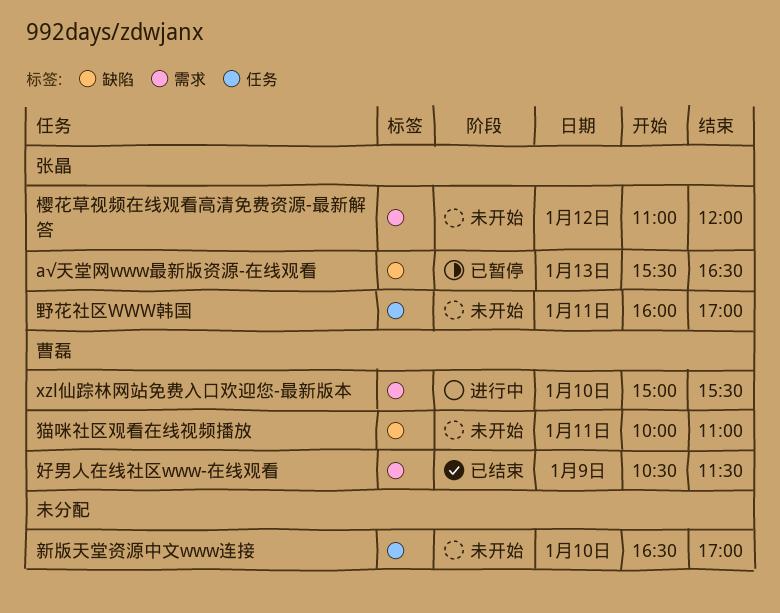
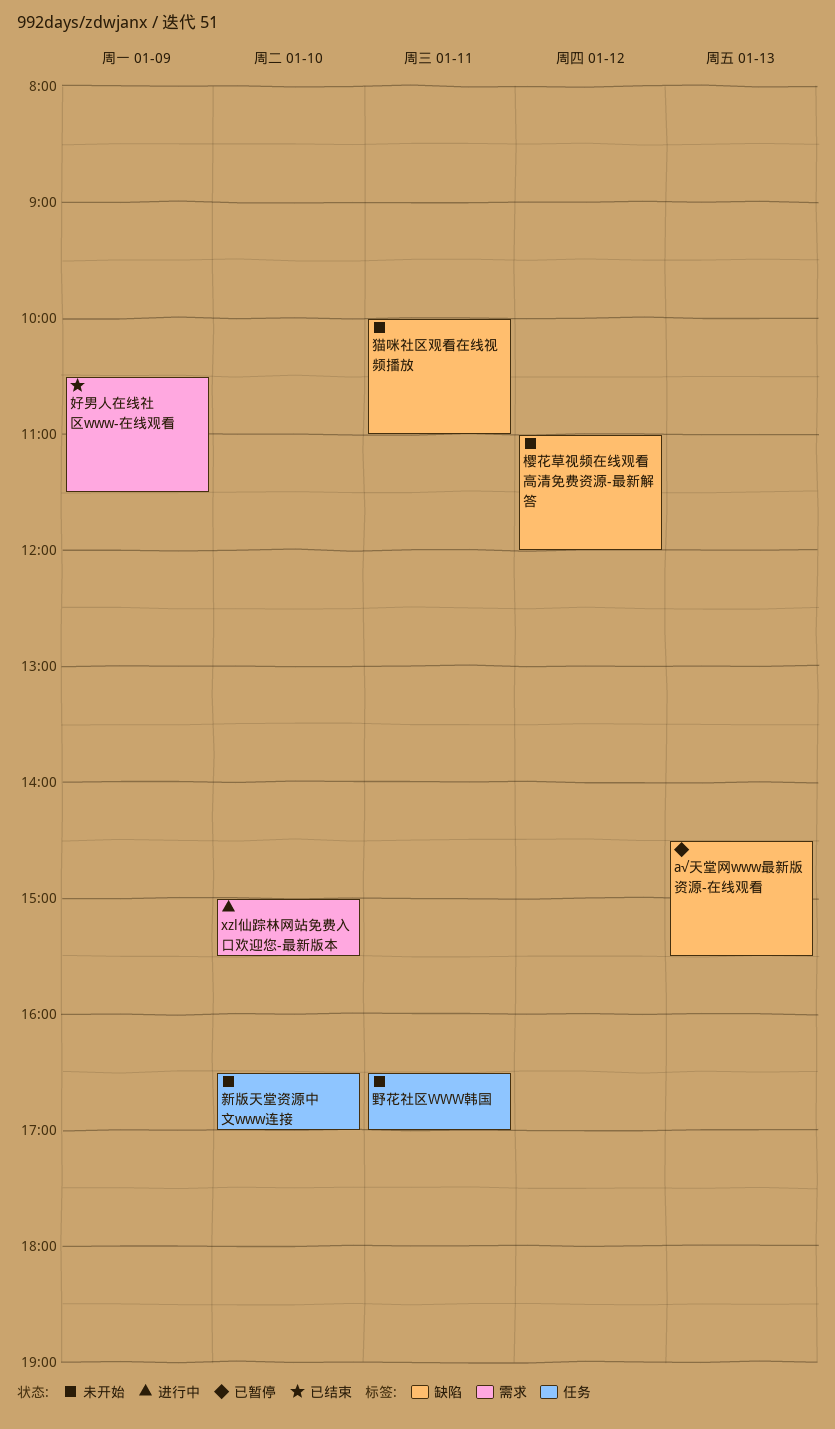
а√天堂网www最新版资源-在线观看, begins: 15:30 -> 14:30
а√天堂网www最新版资源-在线观看, ends: 16:30 -> 15:30
樱花草视频在线观看高清免费资源-最新解答, label: 需求 -> 缺陷
野花社区WWW韩国, begins: 16:00 -> 16:30

